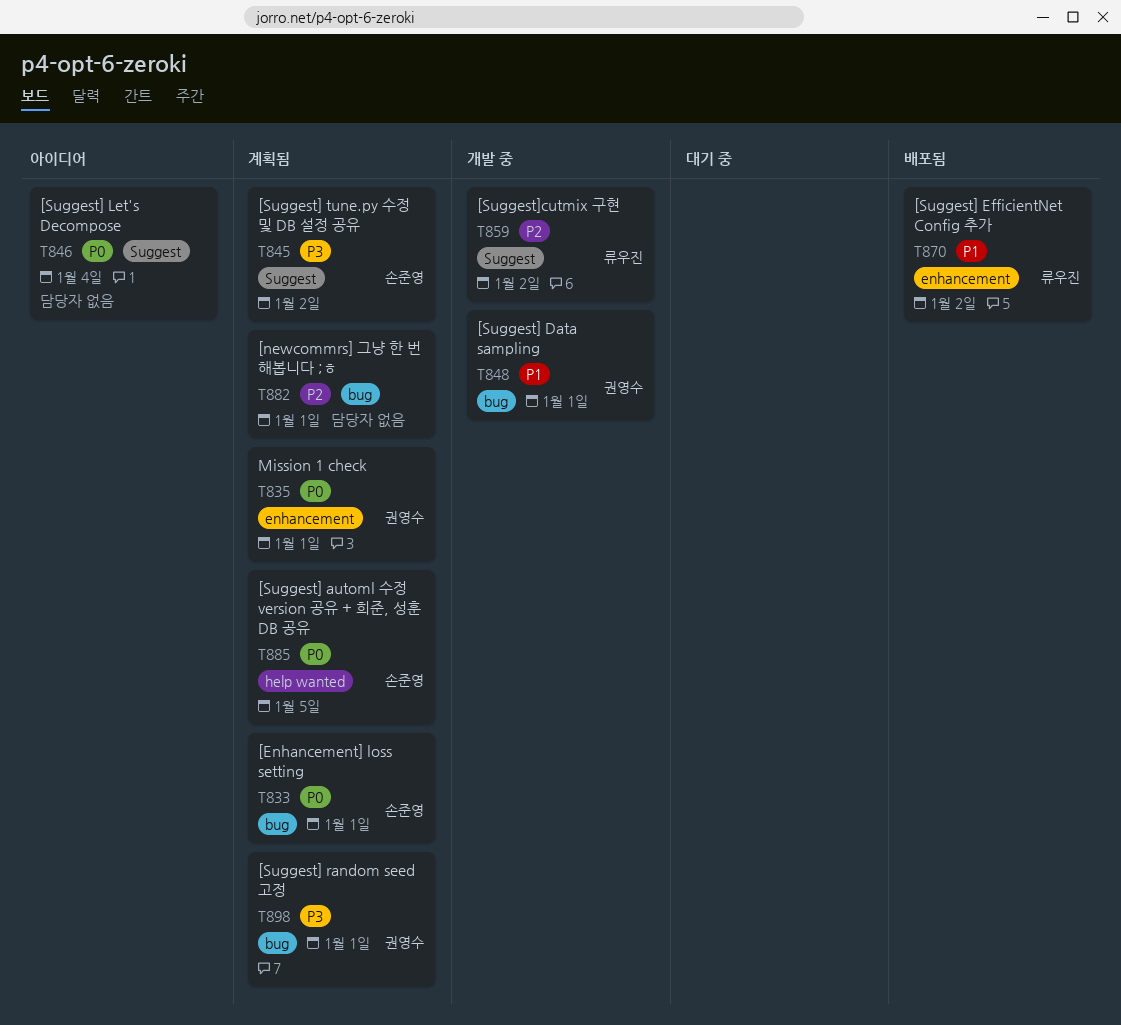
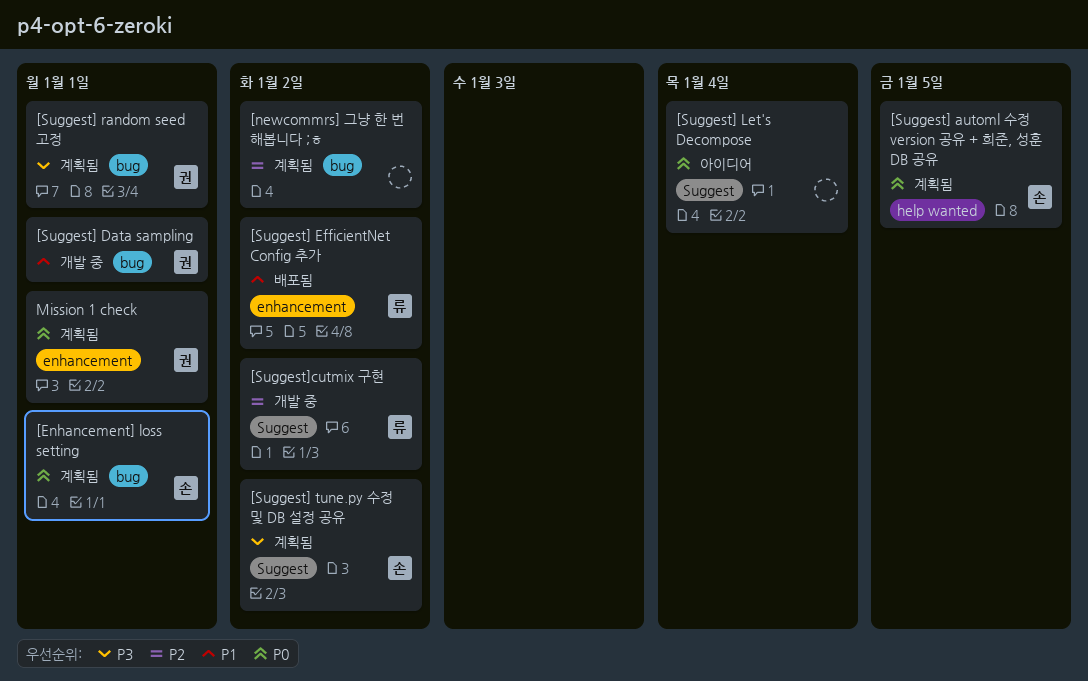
[newcommrs] 그냥 한 번 해봅니다 ;ㅎ, due: Jan 1 -> Jan 2

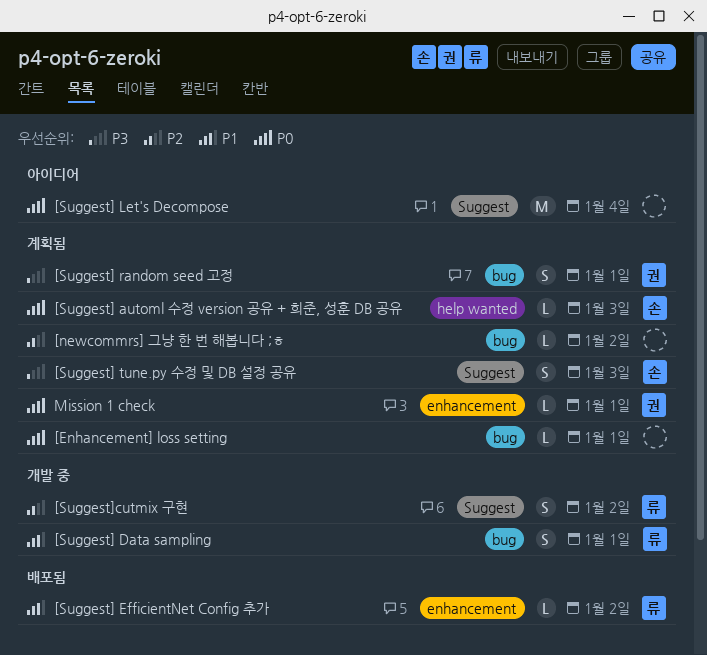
[Enhancement] loss setting, owner: 손 -> none
[Suggest] automl 수정 version 공유 + 희준, 성훈 DB 공유, due: Jan 5 -> Jan 3
[Suggest] Data sampling, owner: 권 -> 류
[Suggest] tune.py 수정 및 DB 설정 공유, due: Jan 2 -> Jan 3

